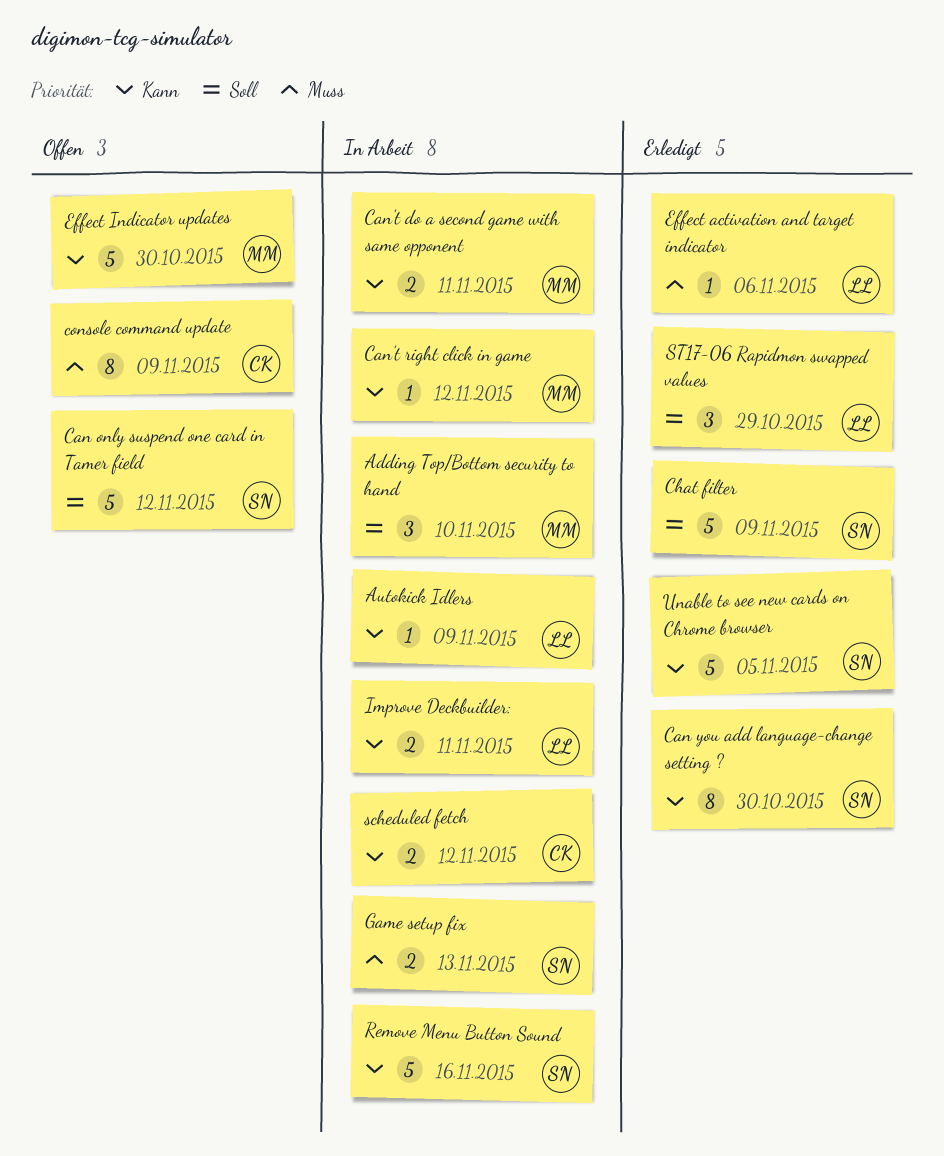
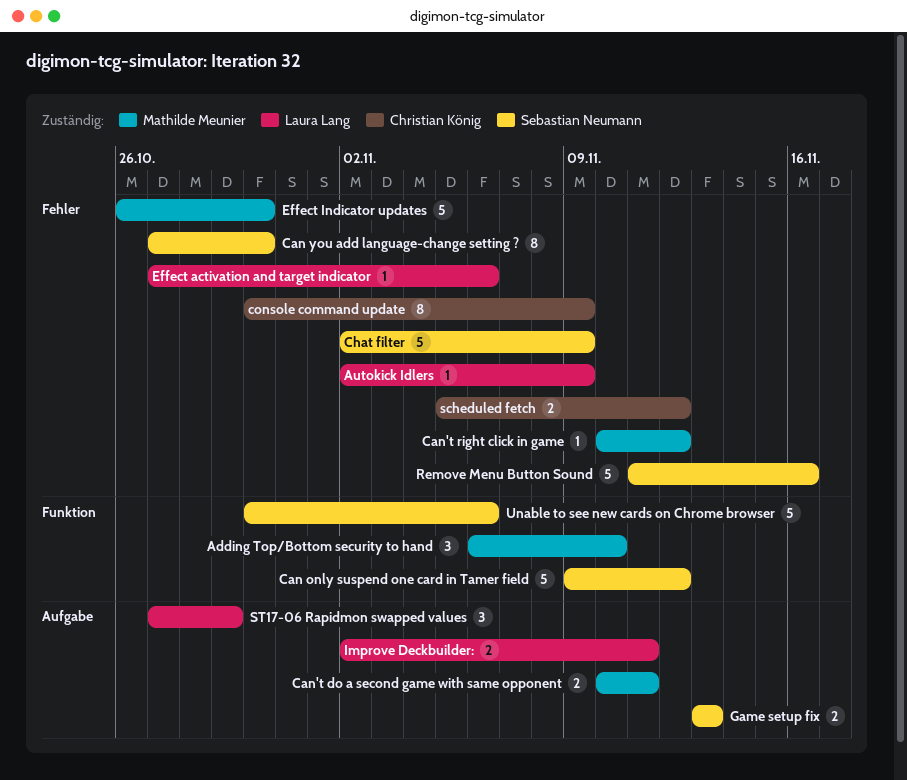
Unable to see new cards on Chrome browser, due: Nov 5 -> Nov 6

